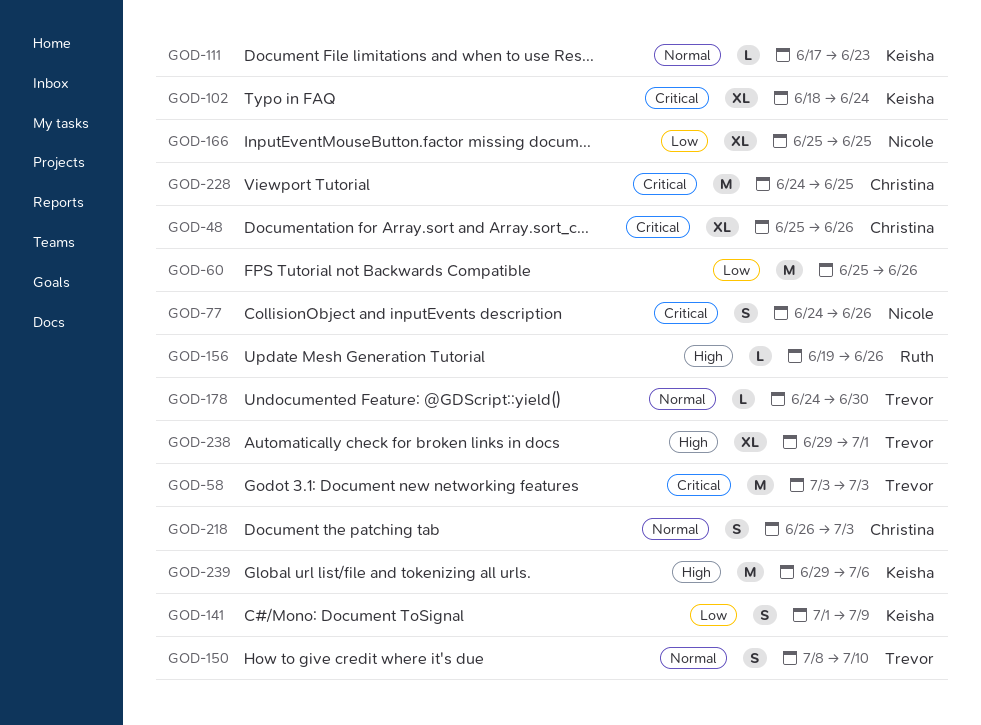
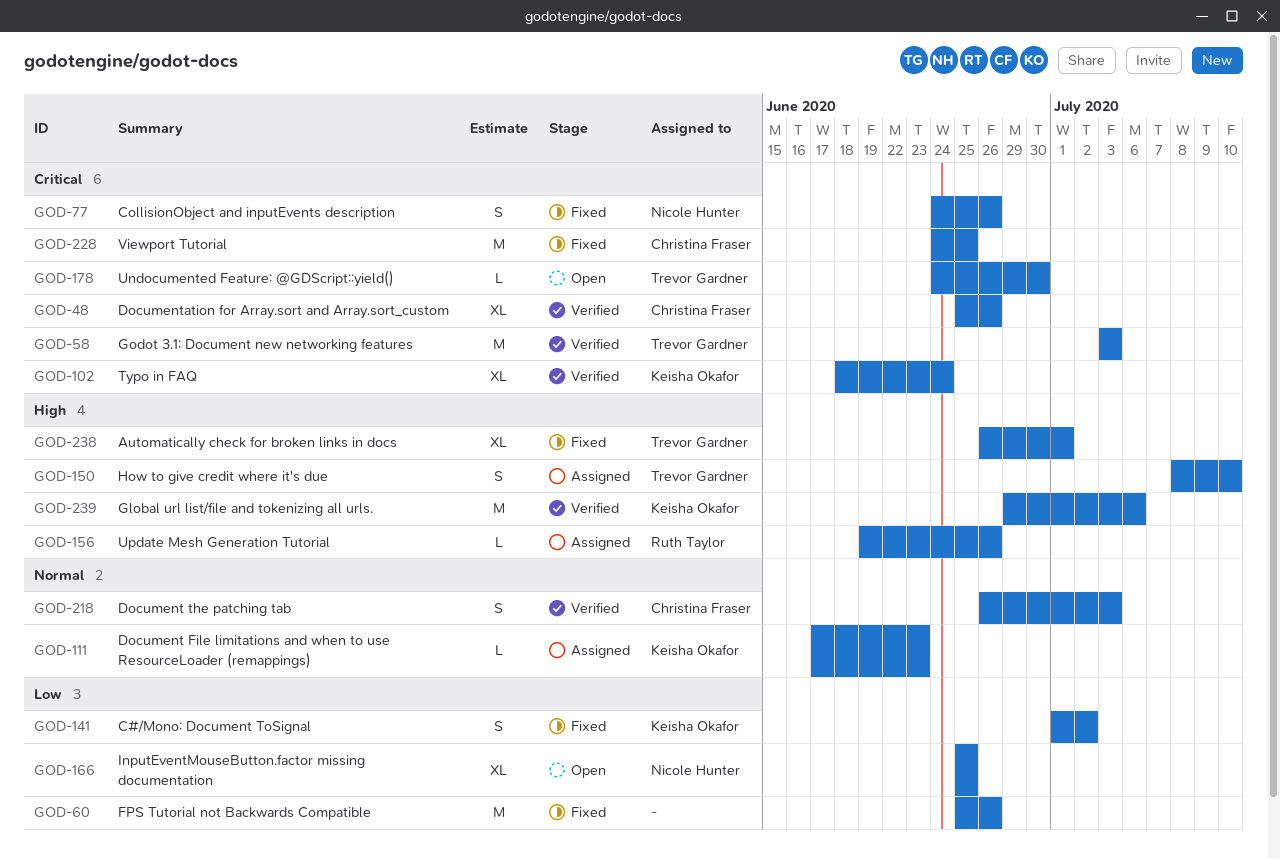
GOD-141, due: Jul 9 -> Jul 2
GOD-150, priority: Normal -> High
GOD-178, priority: Normal -> Critical
GOD-238, start: Jun 29 -> Jun 26

